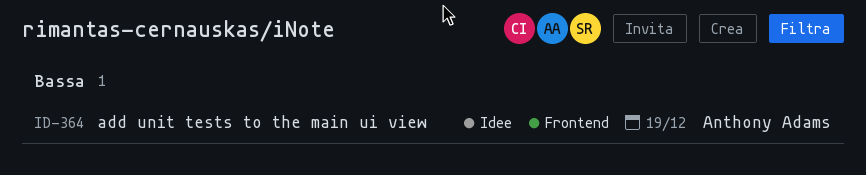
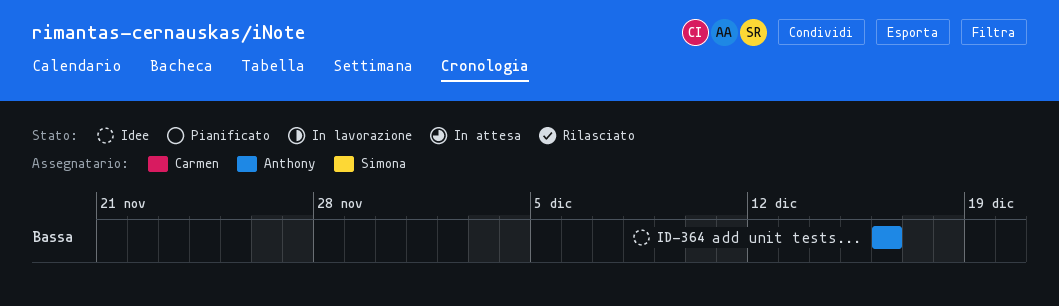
ID-364, due: Dec 19 -> Dec 16

